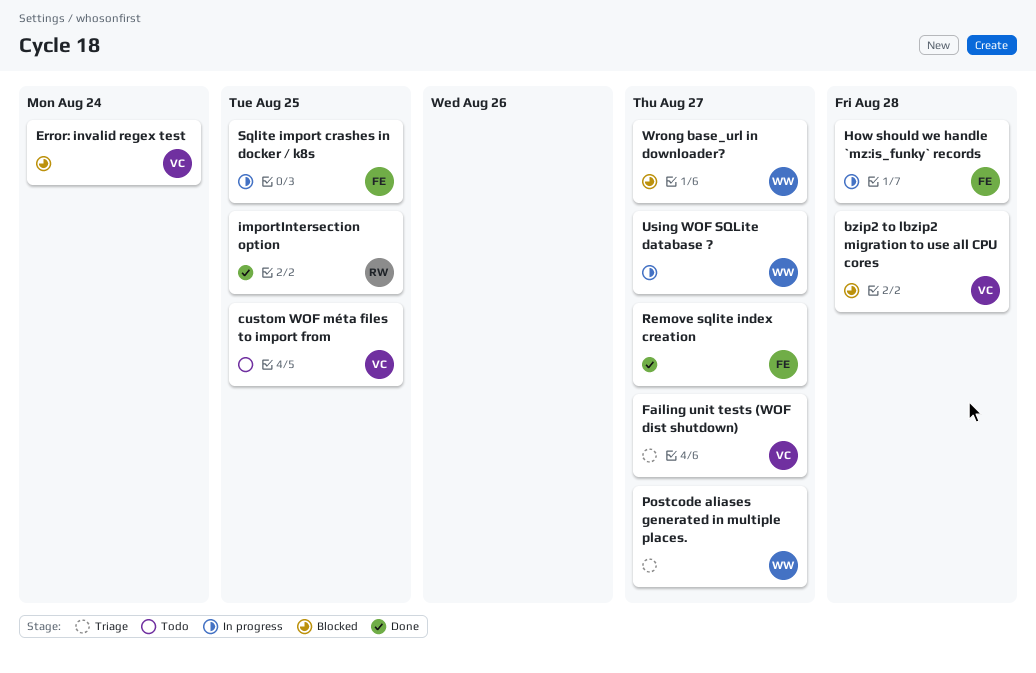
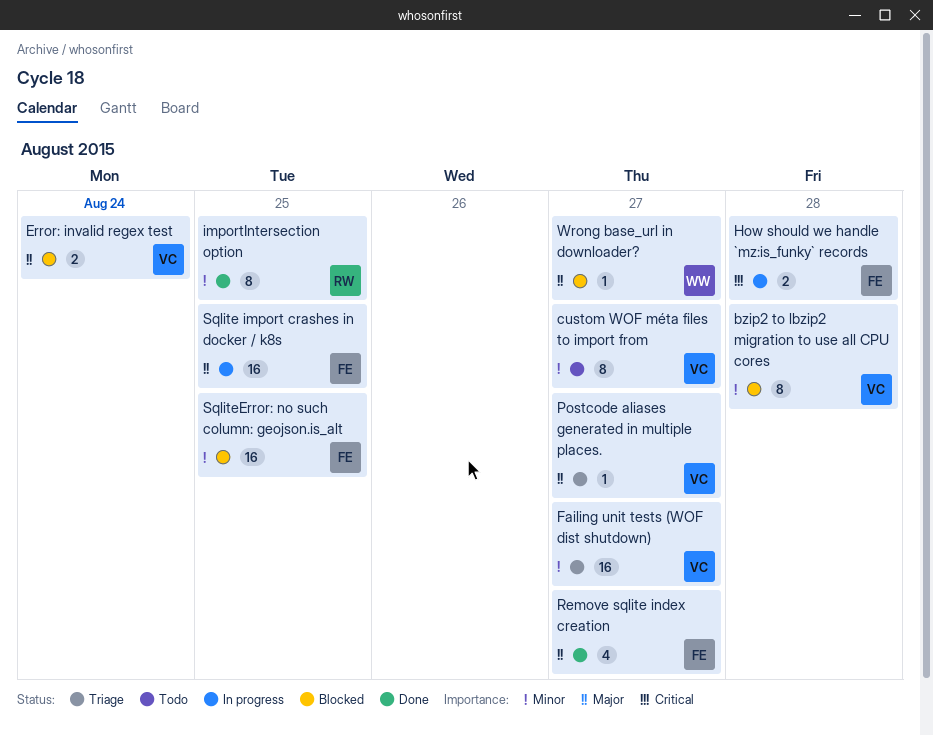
custom WOF méta files to import from, due: Aug 25 -> Aug 27
Postcode aliases generated in multiple places., owner: WW -> VC
SqliteError: no such column: geojson.is_alt: none -> present
Using WOF SQLite database ?: present -> none

